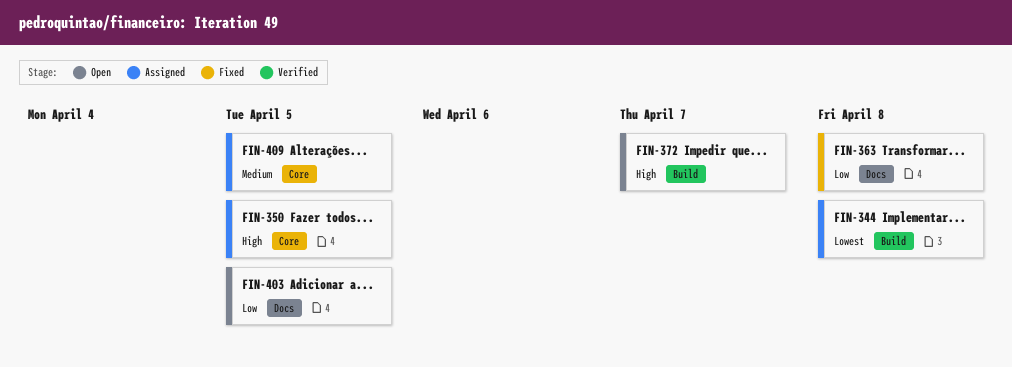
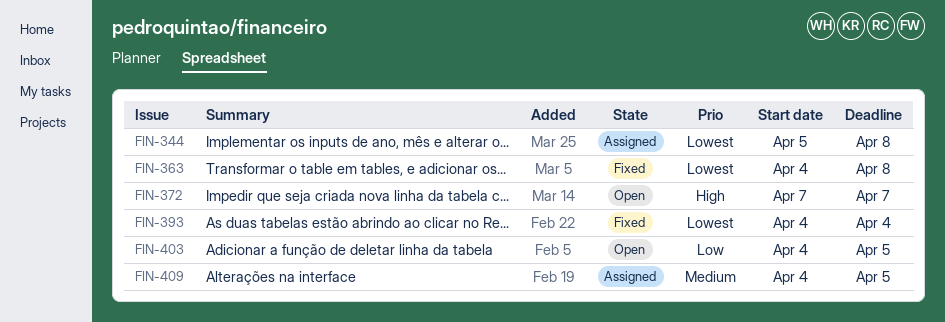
FIN-350: present -> none
FIN-363, priority: Low -> Lowest
FIN-393: none -> present

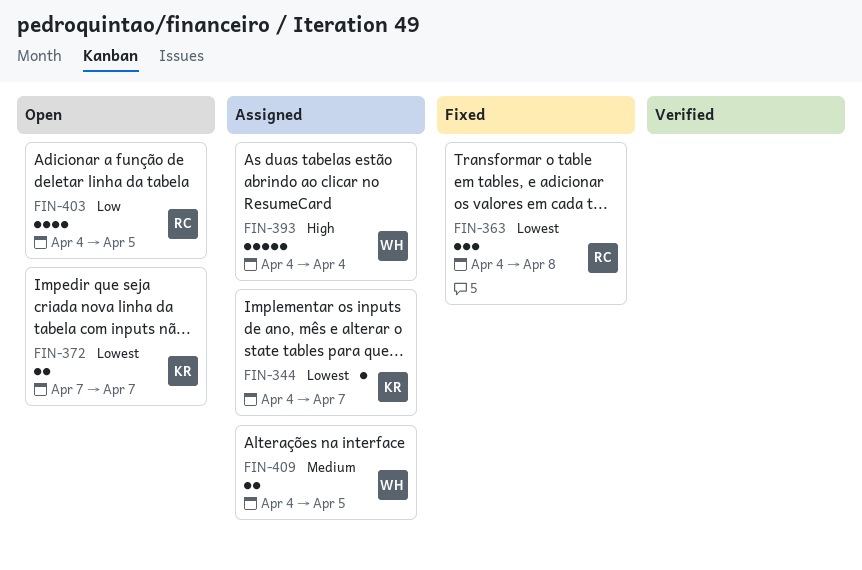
FIN-344, start: Apr 5 -> Apr 4
FIN-344, due: Apr 8 -> Apr 7
FIN-372, priority: High -> Lowest
FIN-393, status: Fixed -> Assigned
FIN-393, priority: Lowest -> High

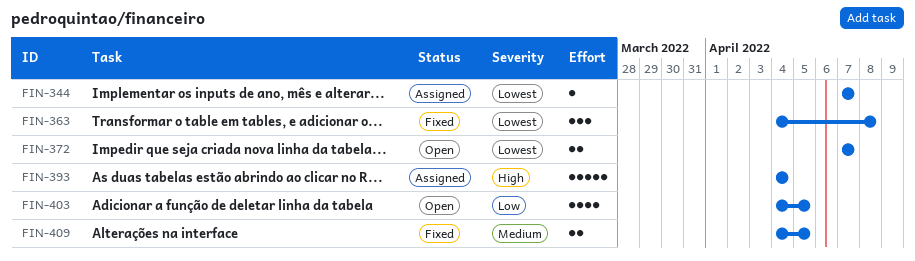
FIN-344, start: Apr 4 -> Apr 7
FIN-409, status: Assigned -> Fixed

